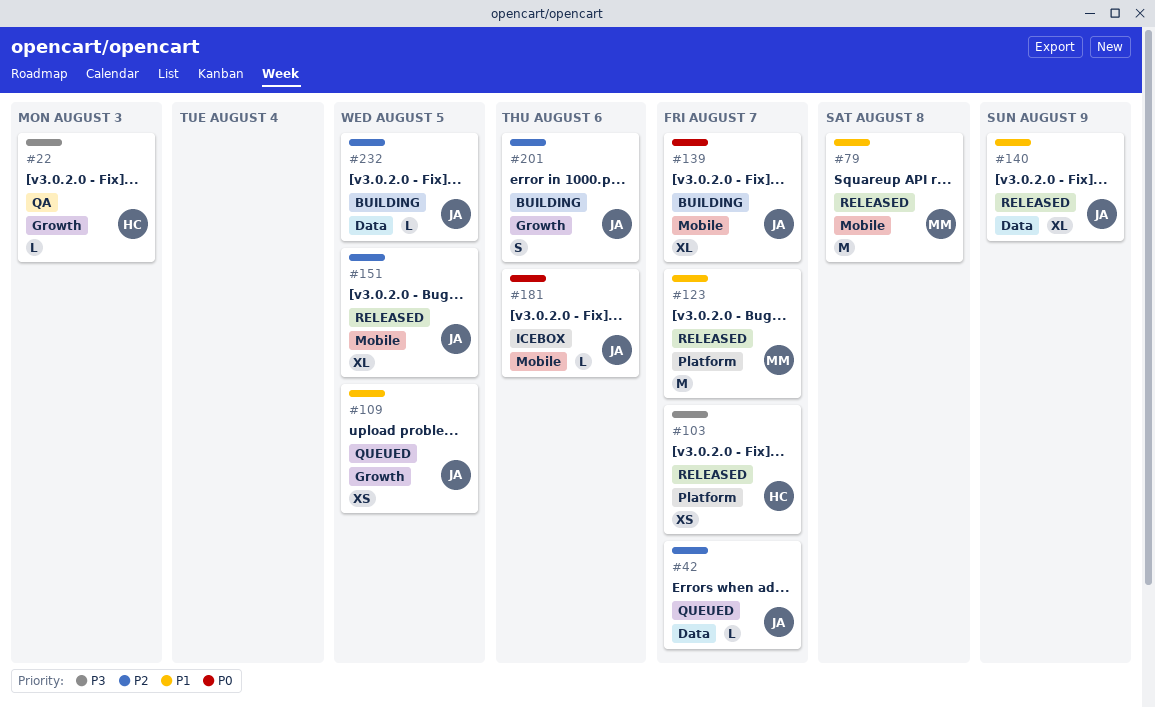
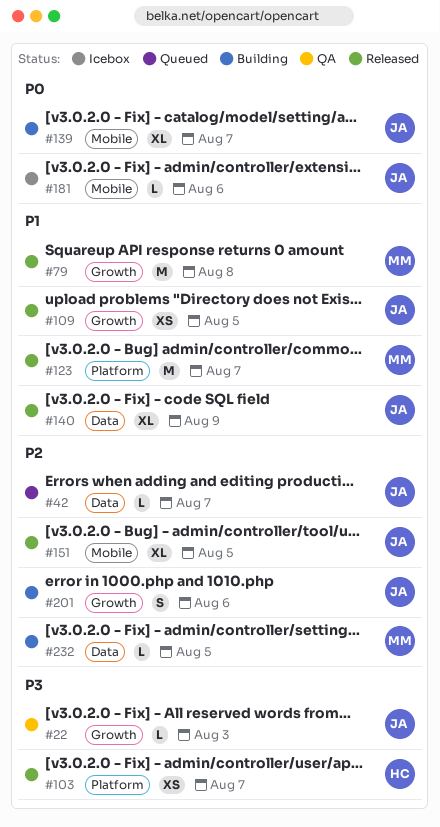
#22, owner: HC -> JA
#79, label: Mobile -> Growth
#109, status: Queued -> Released
#232, owner: JA -> MM

